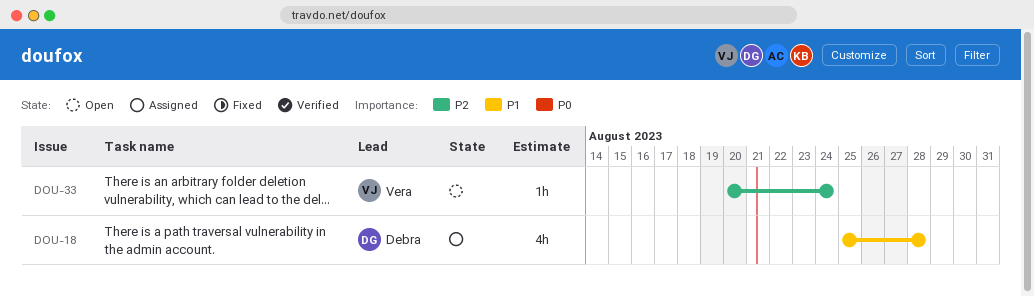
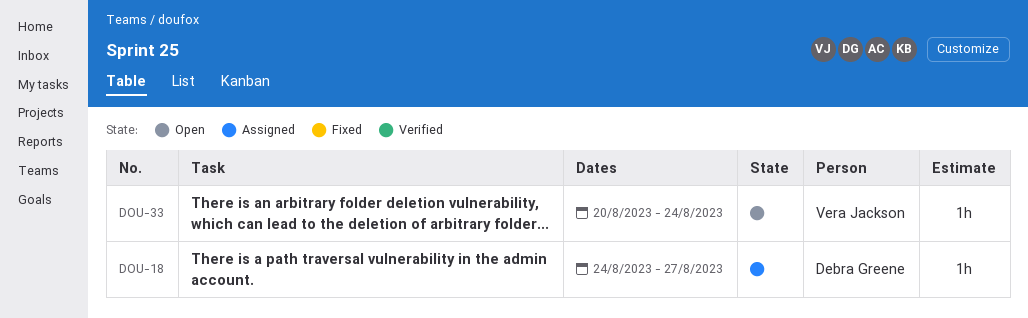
DOU-18, estimate: 4h -> 1h
DOU-18, start: Aug 25 -> Aug 24
DOU-18, due: Aug 28 -> Aug 27

